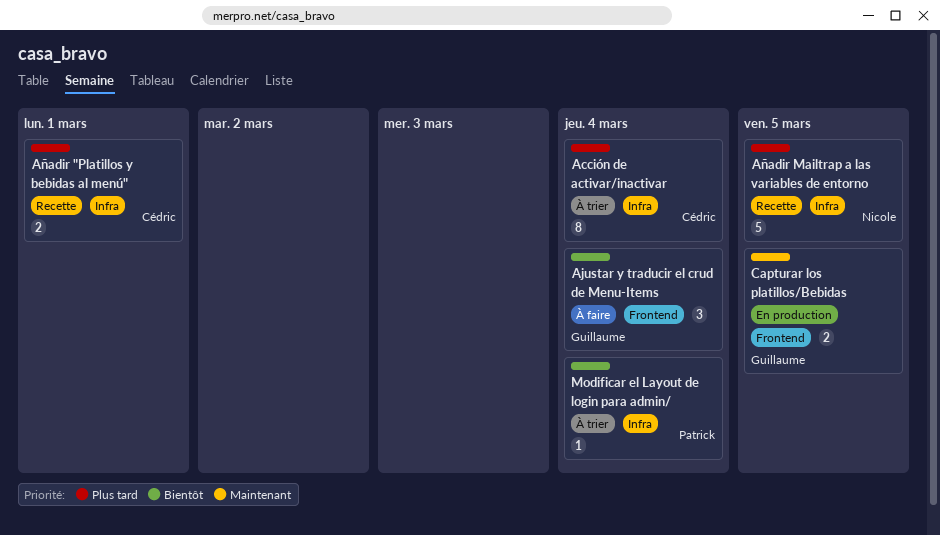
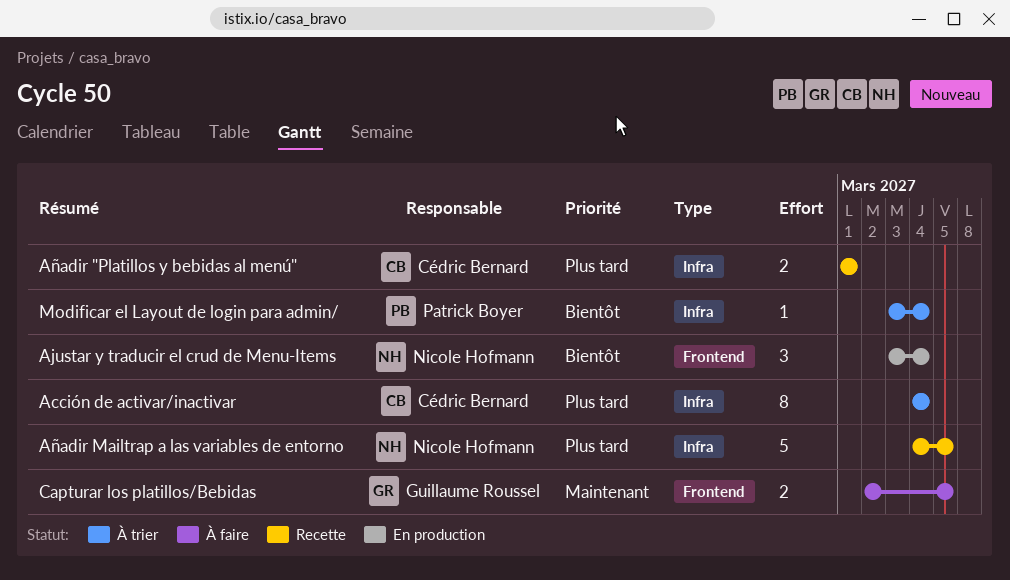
Ajustar y traducir el crud de Menu-Items, status: À faire -> En production
Ajustar y traducir el crud de Menu-Items, owner: Guillaume Roussel -> Nicole Hofmann
Capturar los platillos/Bebidas, status: En production -> À faire

